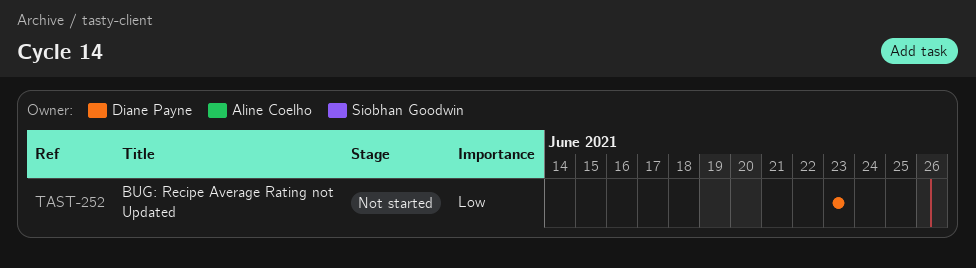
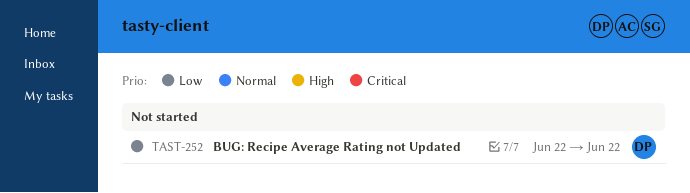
TAST-252, start: Jun 23 -> Jun 22
TAST-252, due: Jun 23 -> Jun 22

